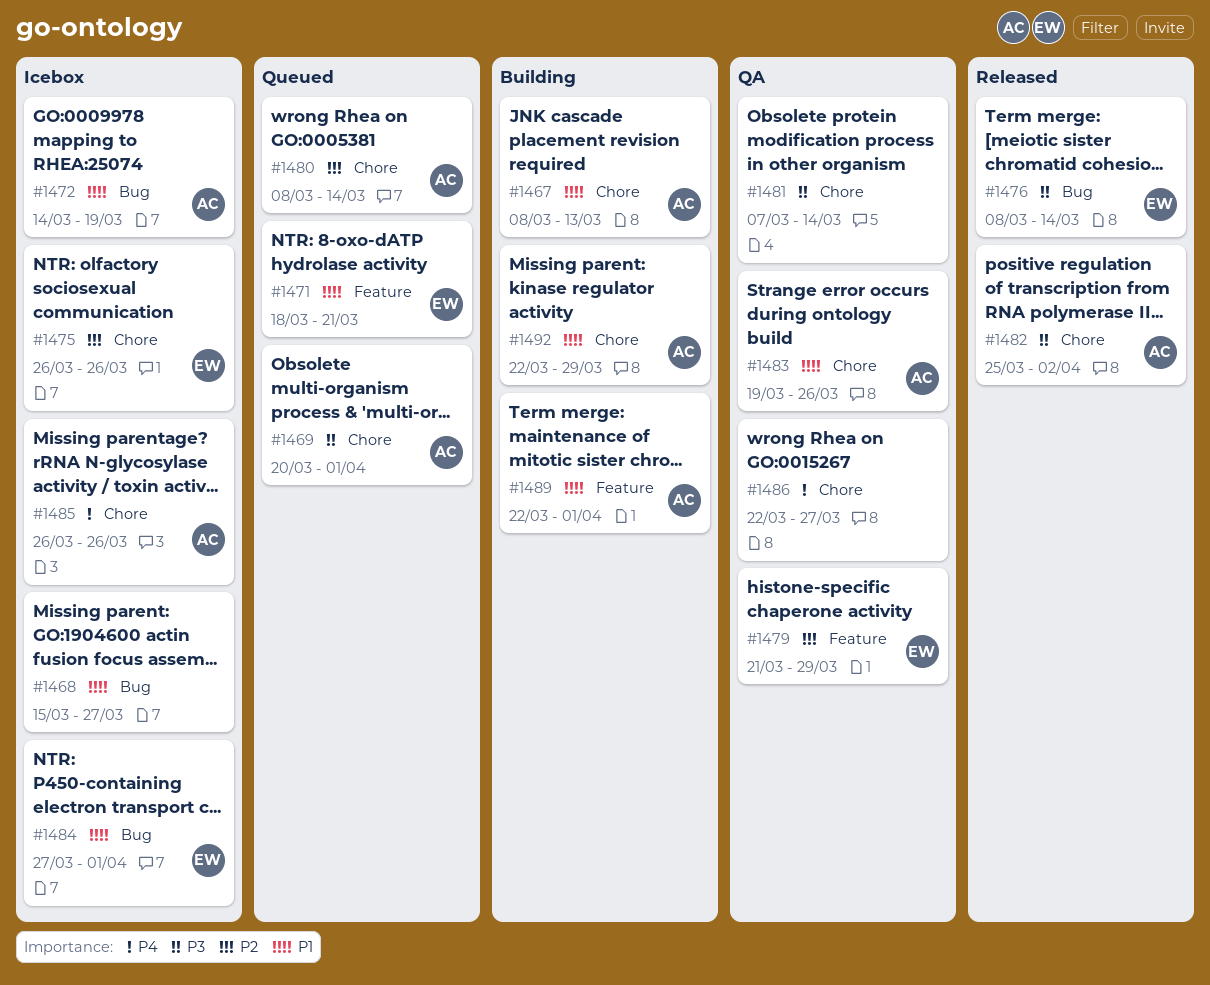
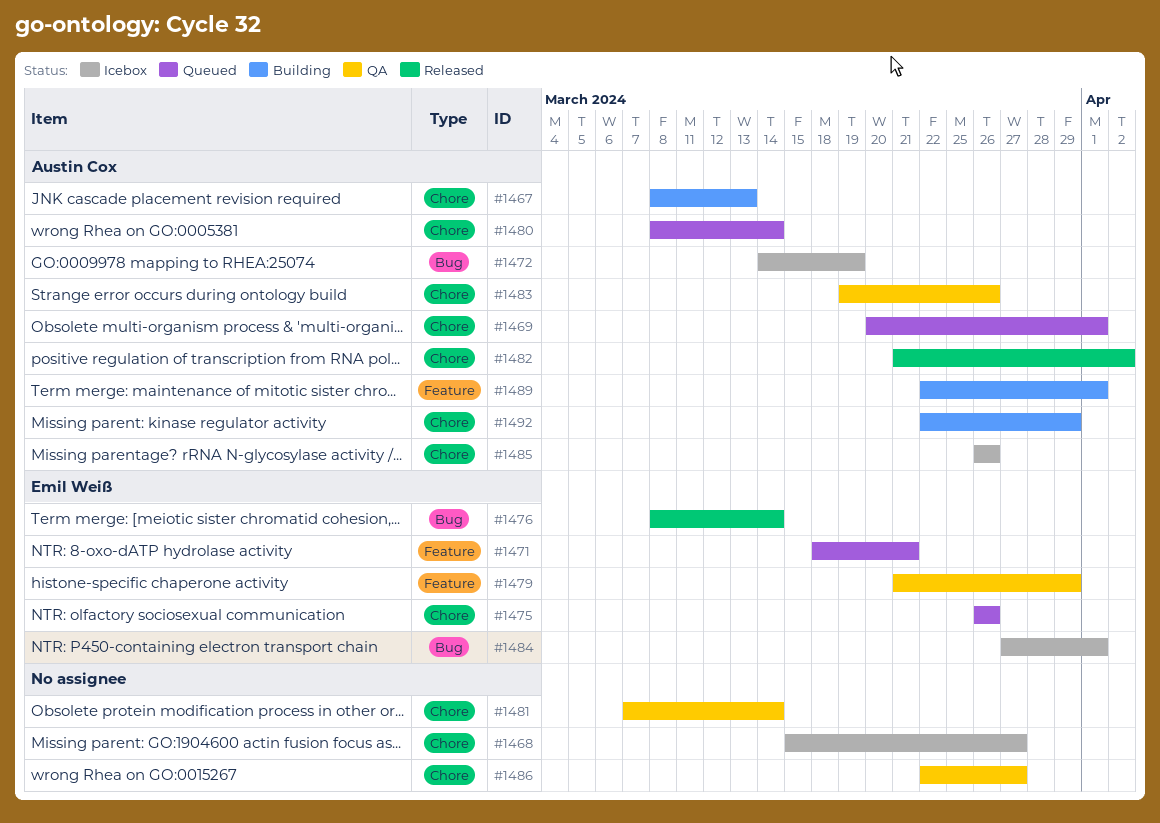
#1468, label: Bug -> Chore
#1475, status: Icebox -> Queued
#1482, start: Mar 25 -> Mar 21

